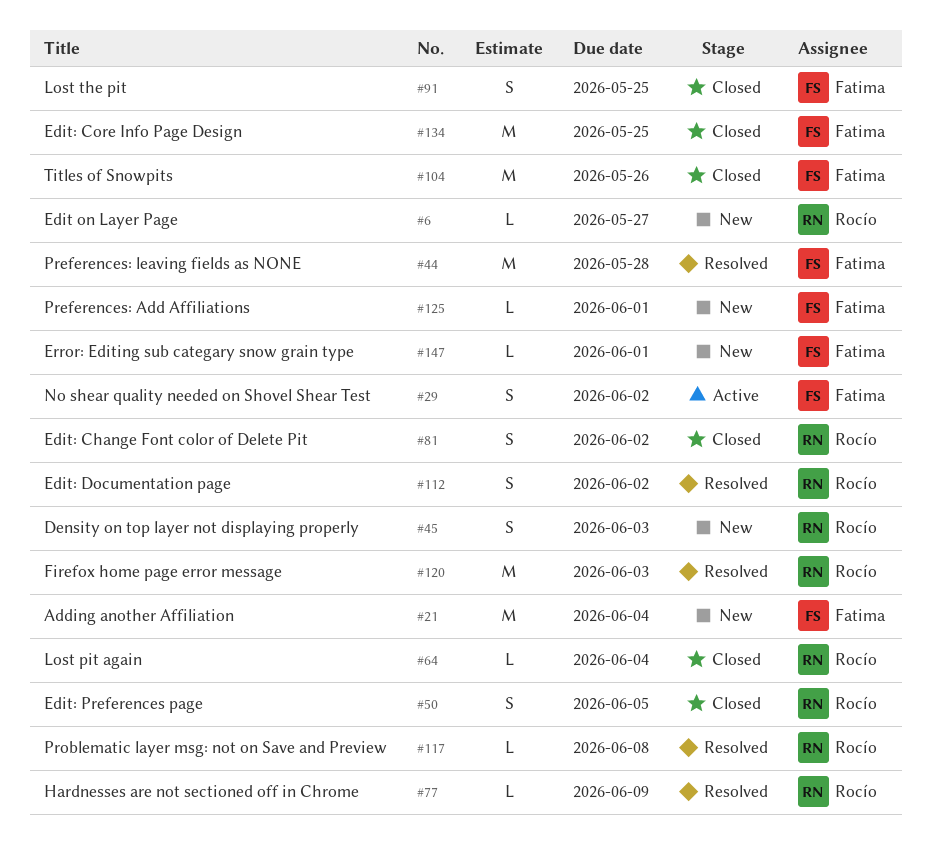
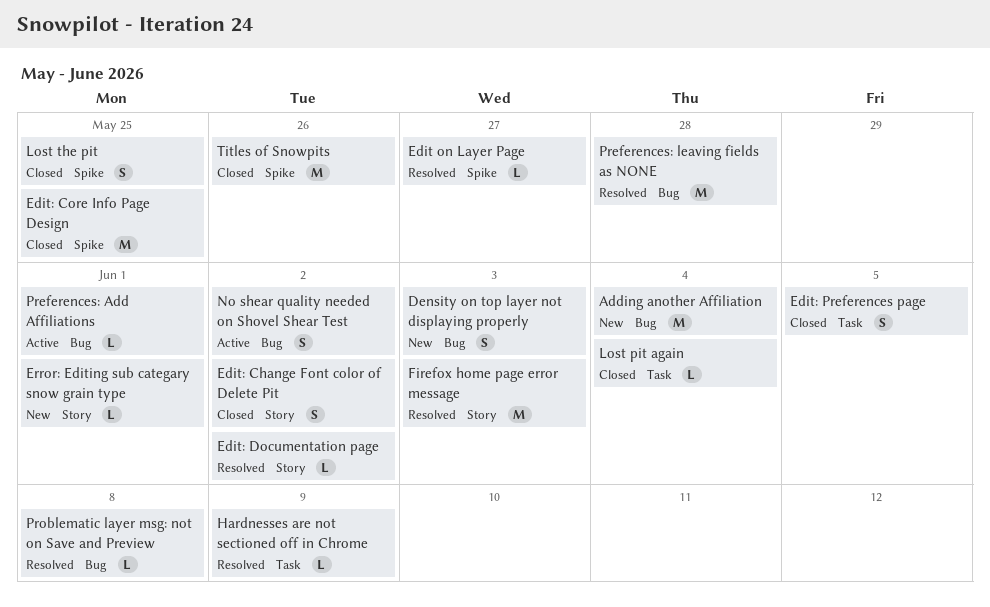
Edit on Layer Page, status: New -> Resolved
Edit: Documentation page, estimate: S -> L
Preferences: Add Affiliations, status: New -> Active

